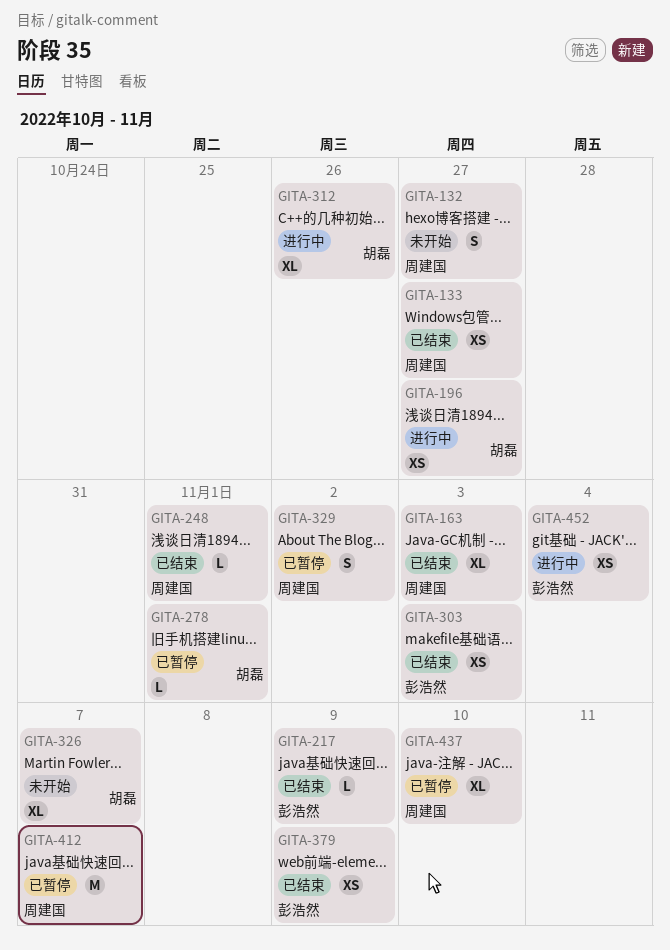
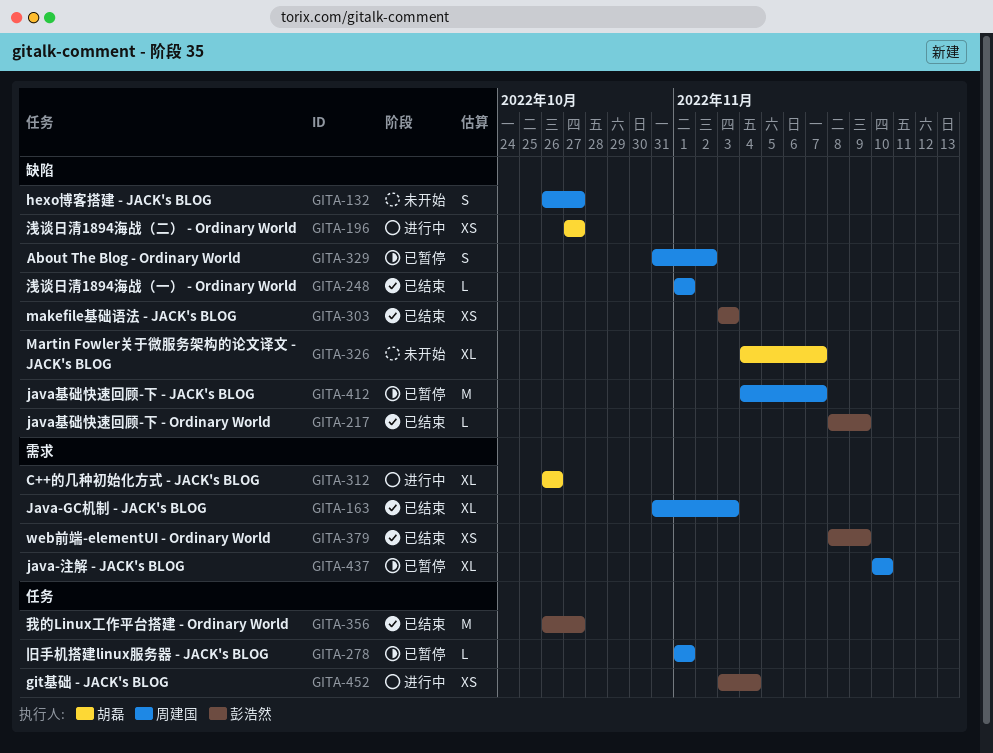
GITA-133: present -> none
GITA-278, owner: 胡磊 -> 周建国
GITA-356: none -> present

